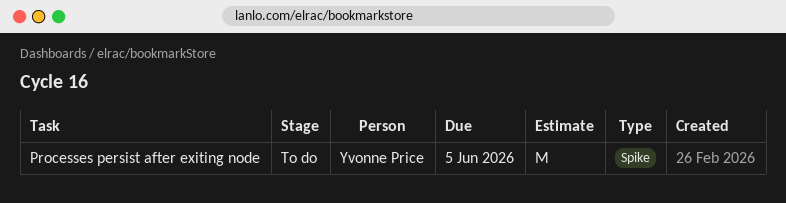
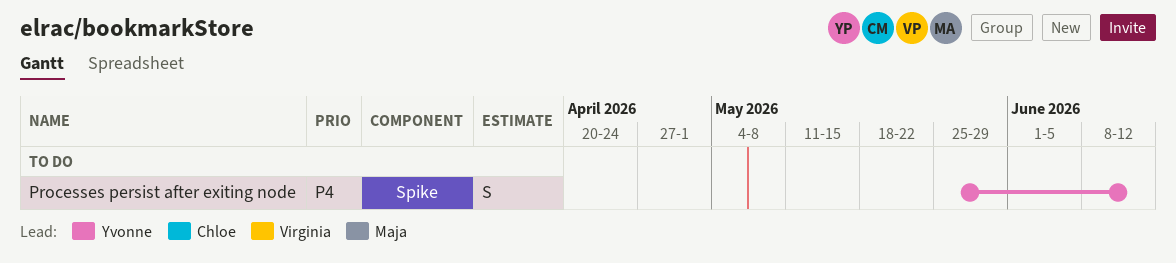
Processes persist after exiting node, estimate: M -> S
Processes persist after exiting node, due: Jun 5 -> Jun 12

